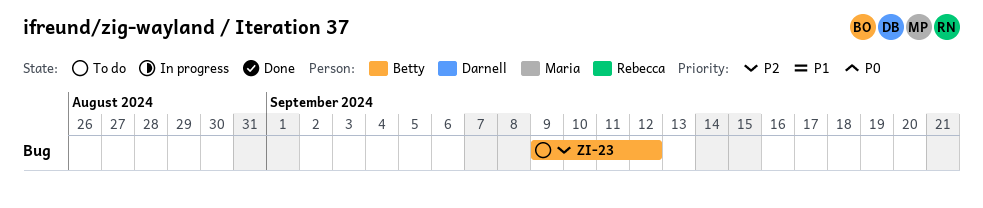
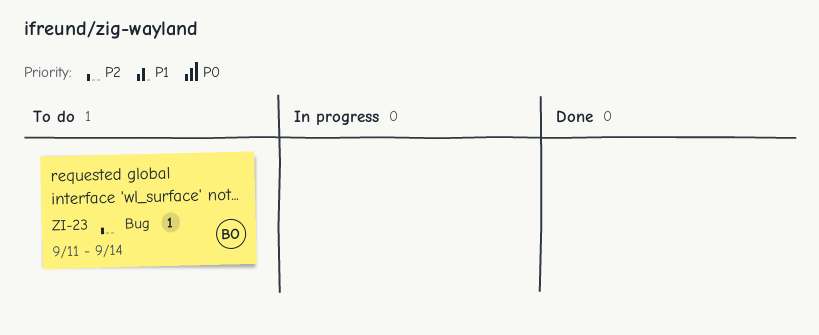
ZI-23, start: Sep 9 -> Sep 11
ZI-23, due: Sep 12 -> Sep 14

